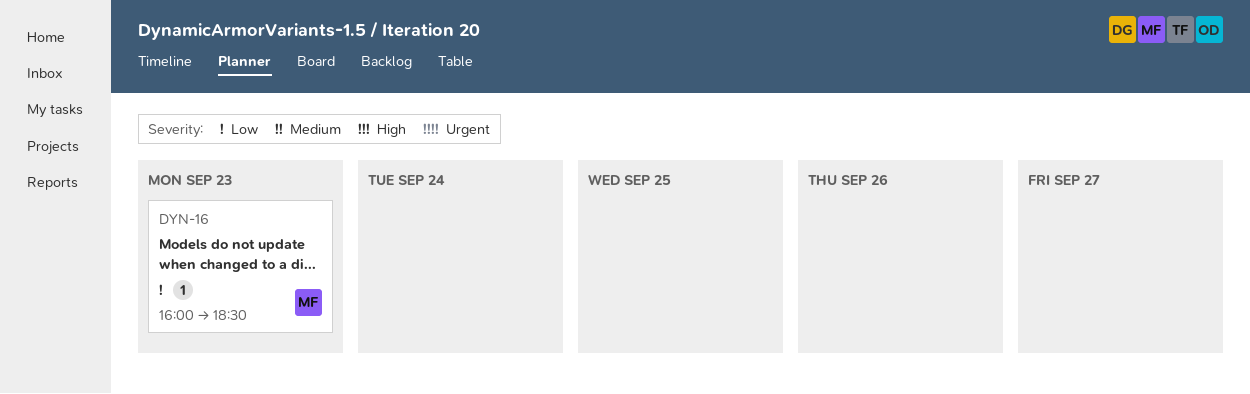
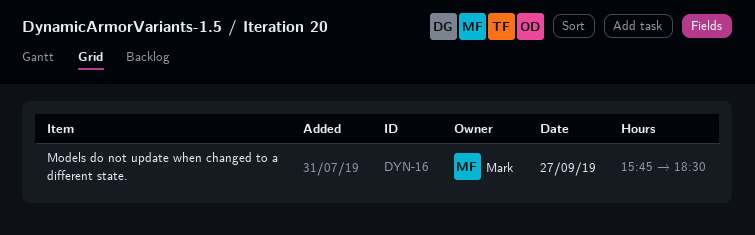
DYN-16, day: Sep 23 -> Sep 27
DYN-16, begins: 16:00 -> 15:45

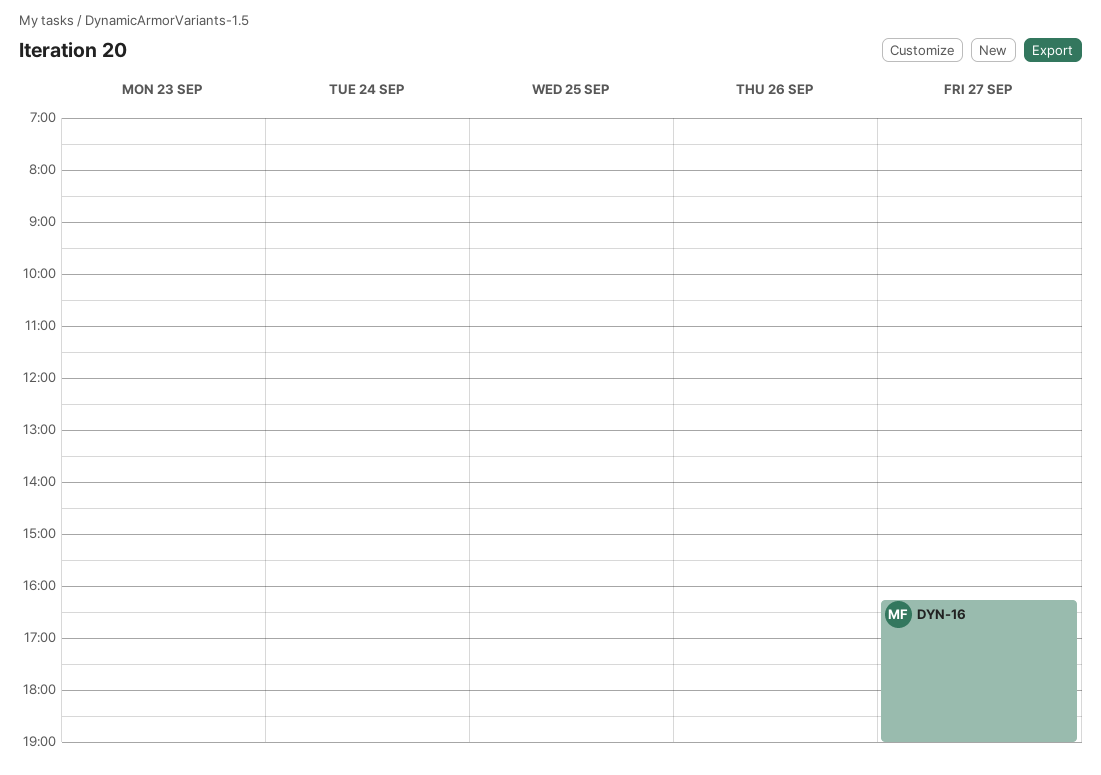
DYN-16, begins: 15:45 -> 16:15
DYN-16, ends: 18:30 -> 19:00

